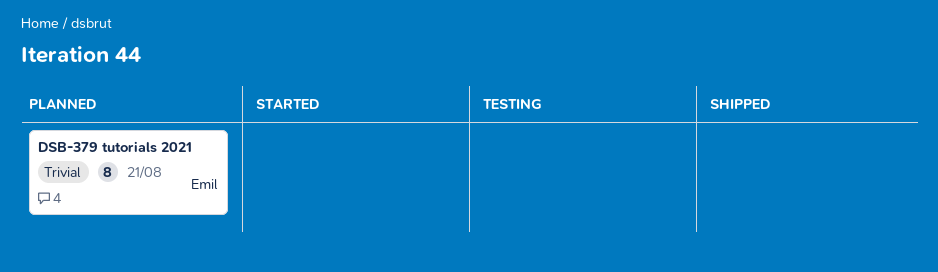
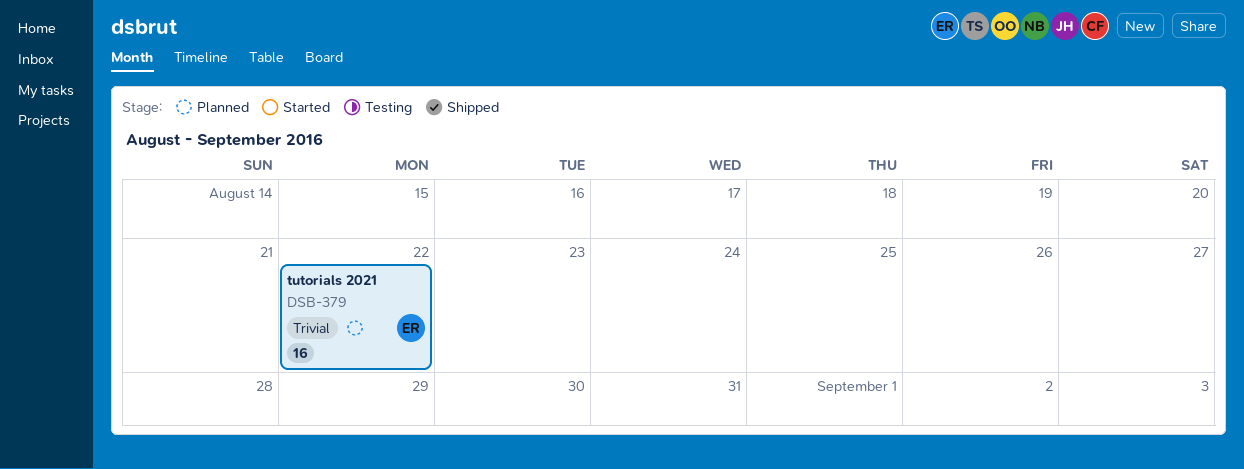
DSB-379, estimate: 8 -> 16
DSB-379, due: Aug 21 -> Aug 22

